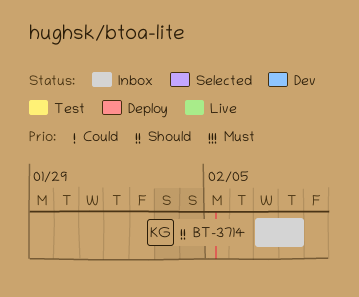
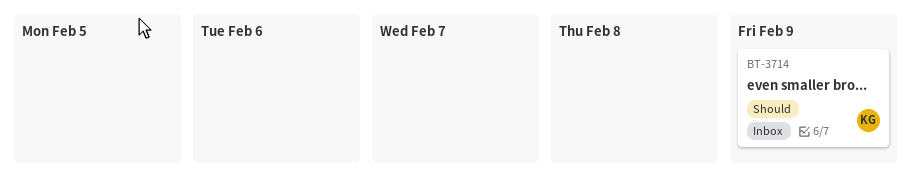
BT-3714, due: Feb 8 -> Feb 9

